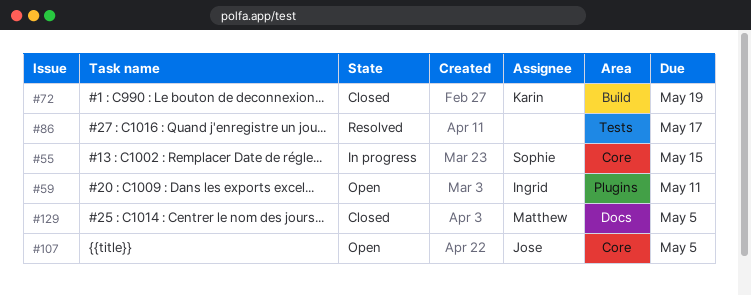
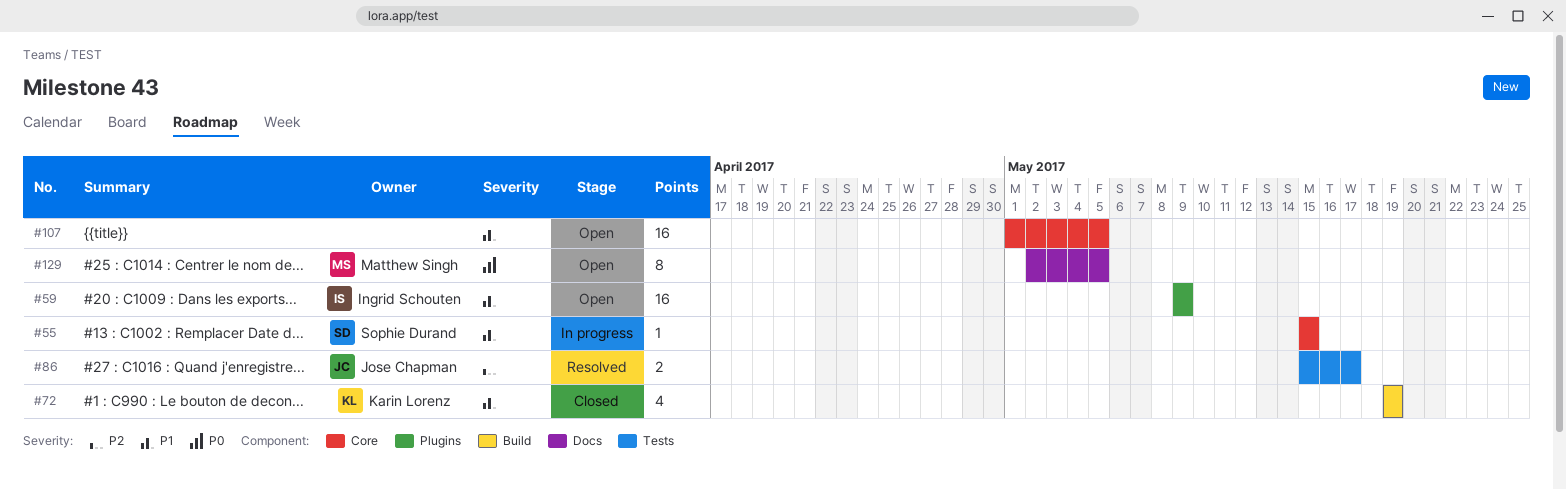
#59, due: May 11 -> May 9
#86, owner: none -> Jose Chapman
#107, owner: Jose Chapman -> none
#129, status: Closed -> Open

